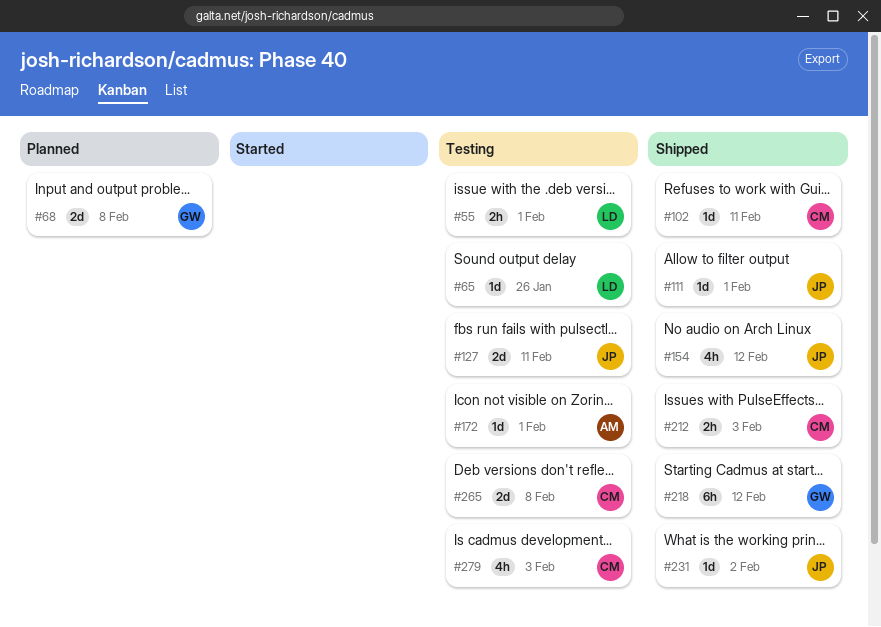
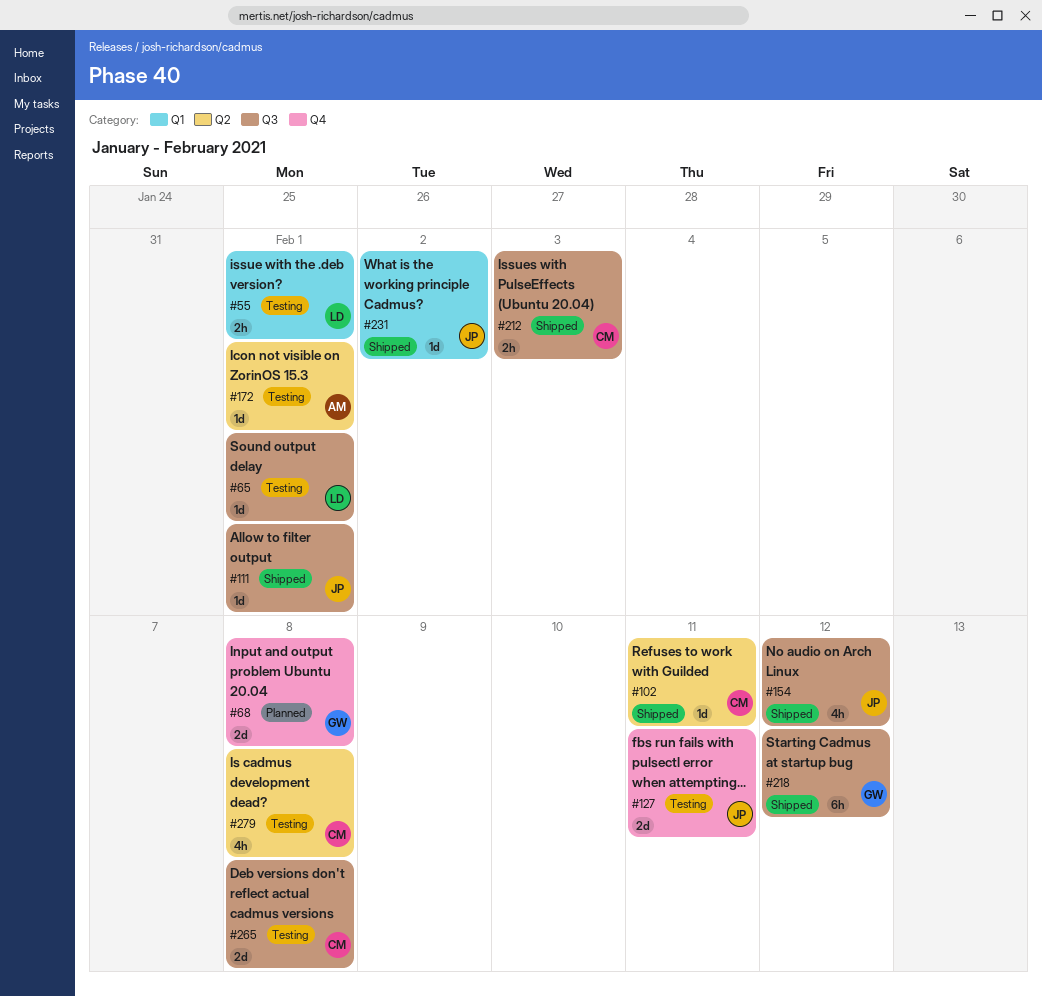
#65, due: Jan 26 -> Feb 1
#279, due: Feb 3 -> Feb 8

